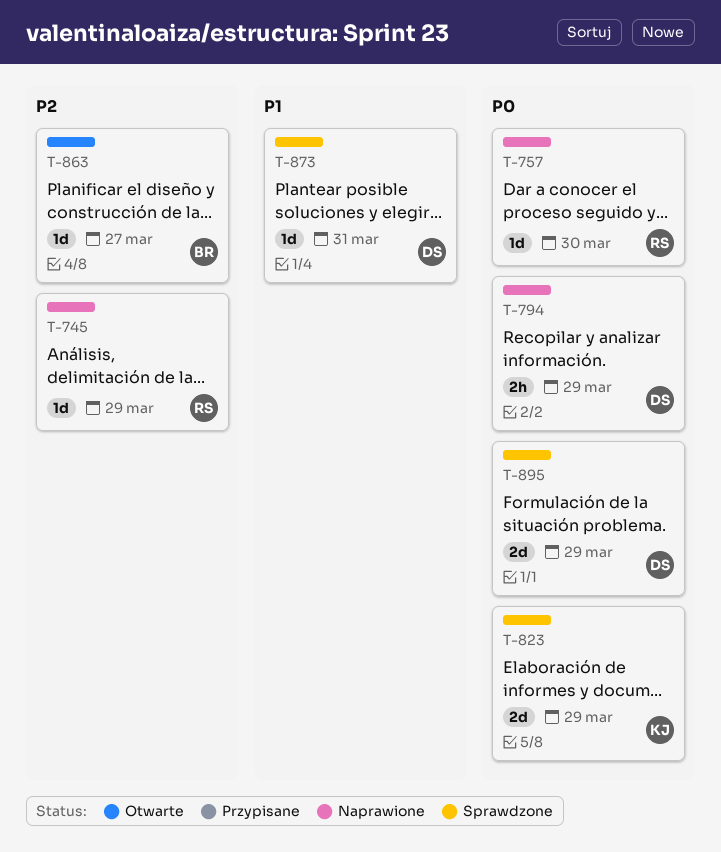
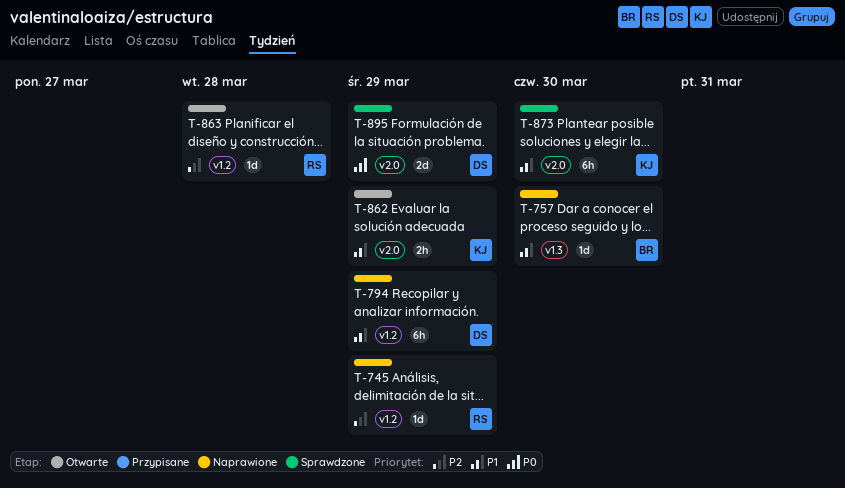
T-757, owner: RS -> BR
T-757, priority: P0 -> P1
T-794, priority: P0 -> P1
T-794, estimate: 2h -> 6h
T-823: present -> none
T-862: none -> present
T-863, owner: BR -> RS
T-863, due: Mar 27 -> Mar 28
T-873, owner: DS -> KJ
T-873, estimate: 1d -> 6h
T-873, due: Mar 31 -> Mar 30

